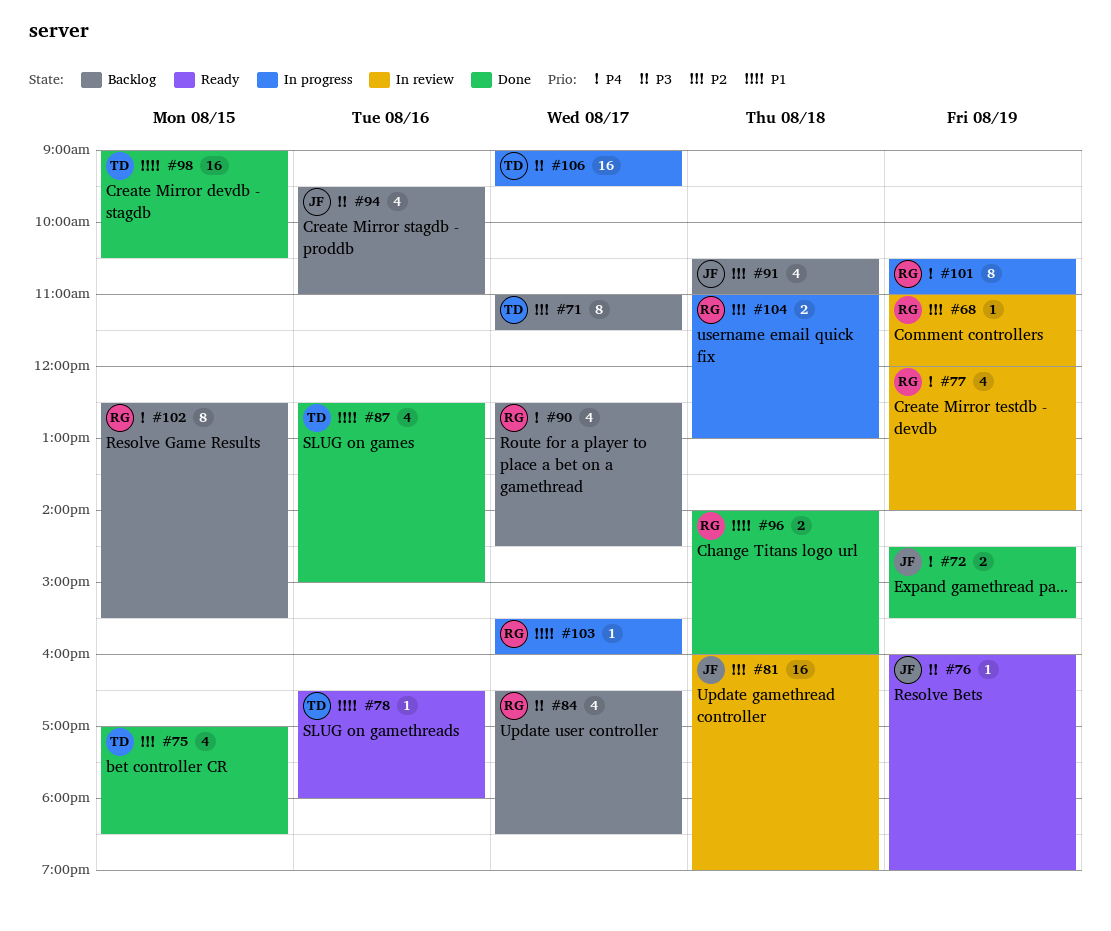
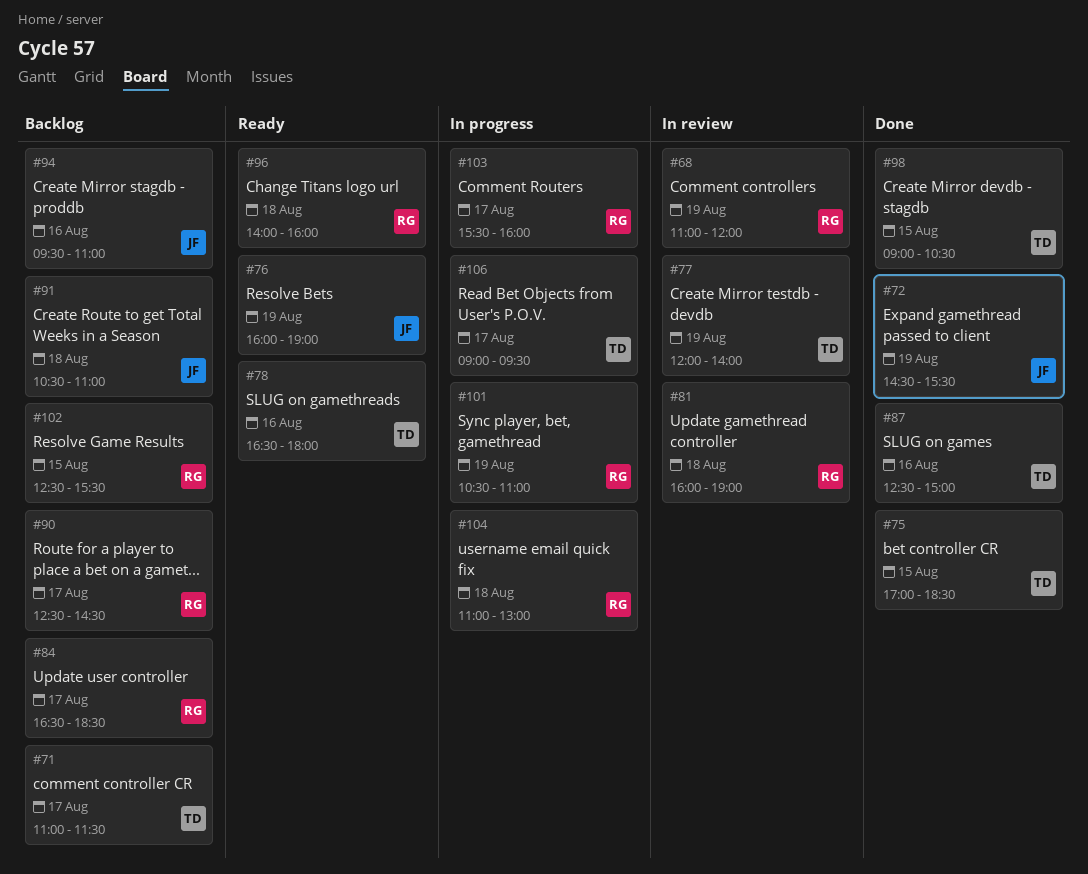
#77, owner: RG -> TD
#81, owner: JF -> RG
#96, status: Done -> Ready

